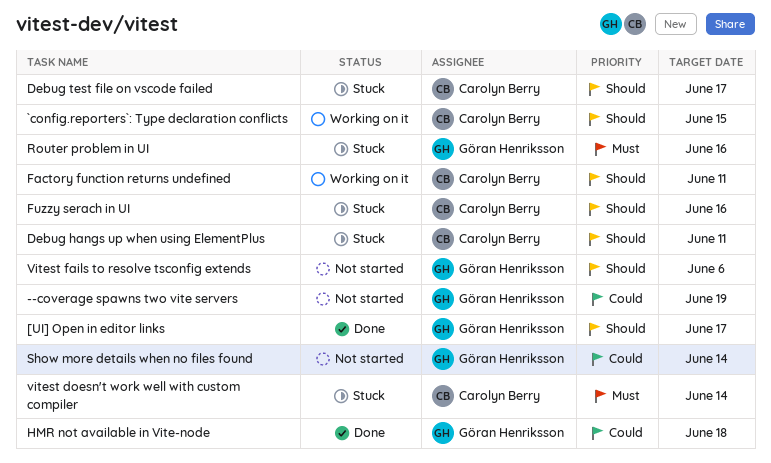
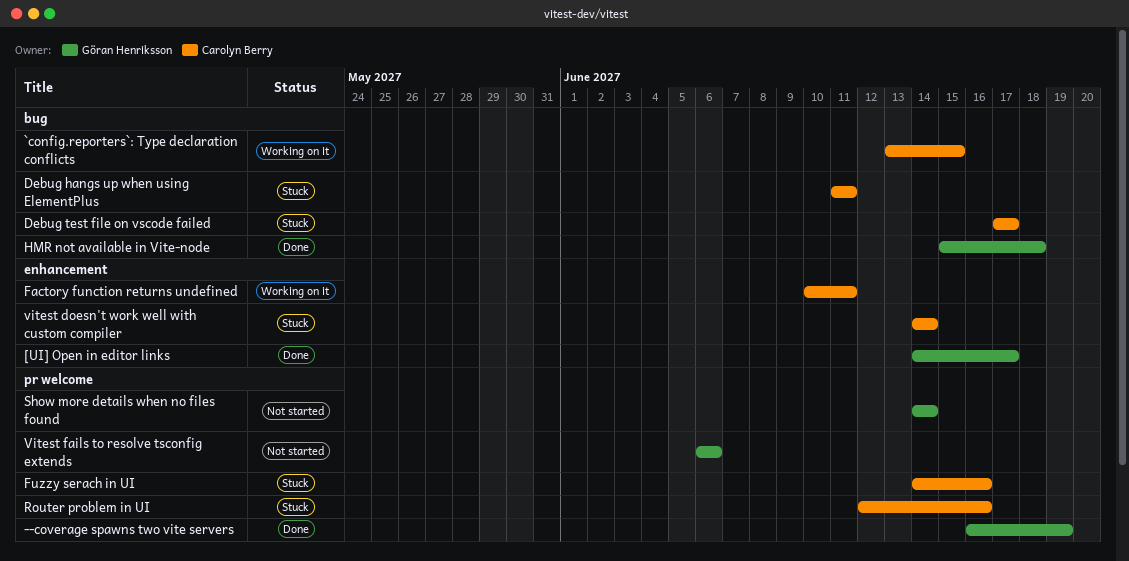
--coverage spawns two vite servers, status: Not started -> Done
Router problem in UI, owner: Göran Henriksson -> Carolyn Berry

